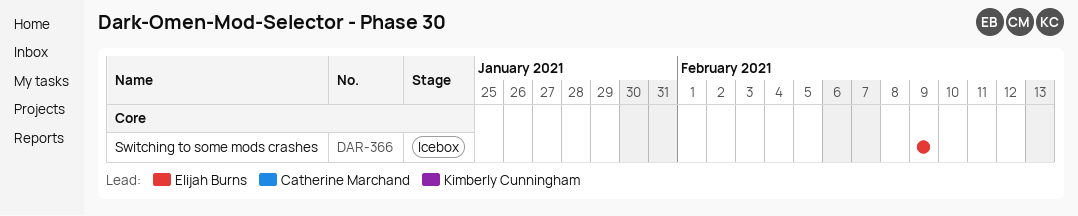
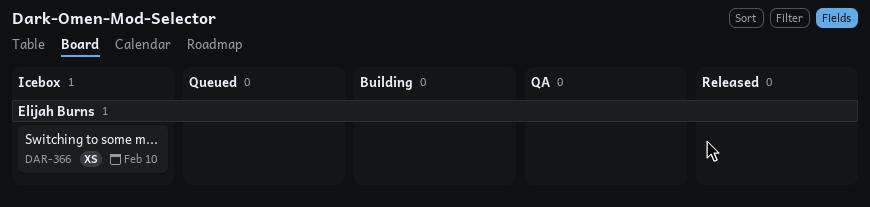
DAR-366, due: Feb 9 -> Feb 10

